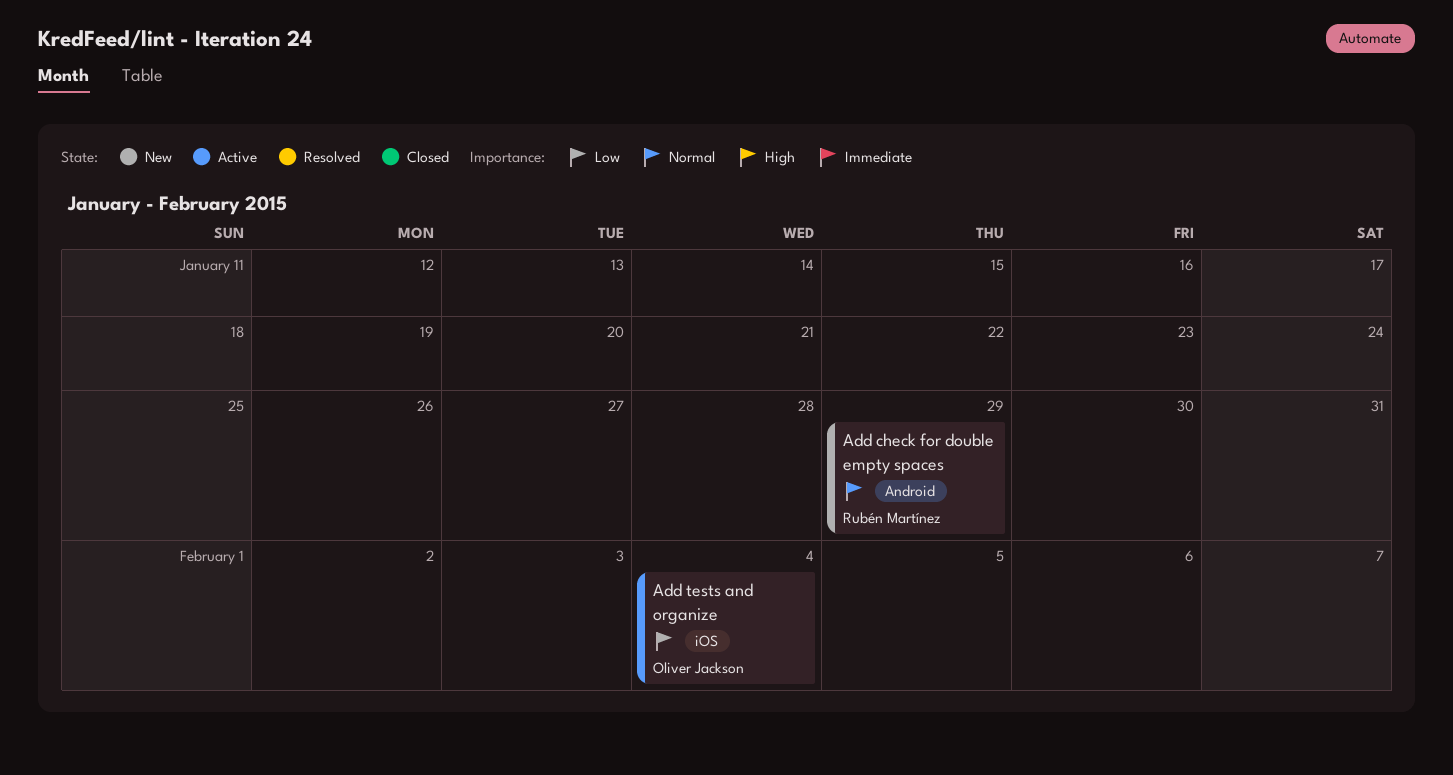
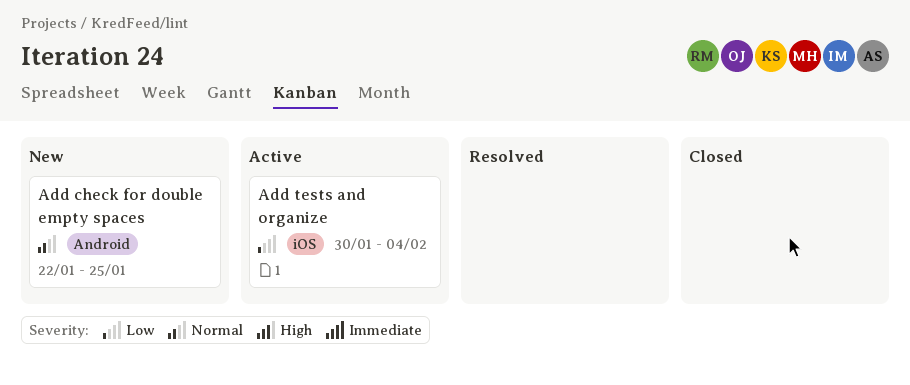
Add check for double empty spaces, due: Jan 29 -> Jan 25

